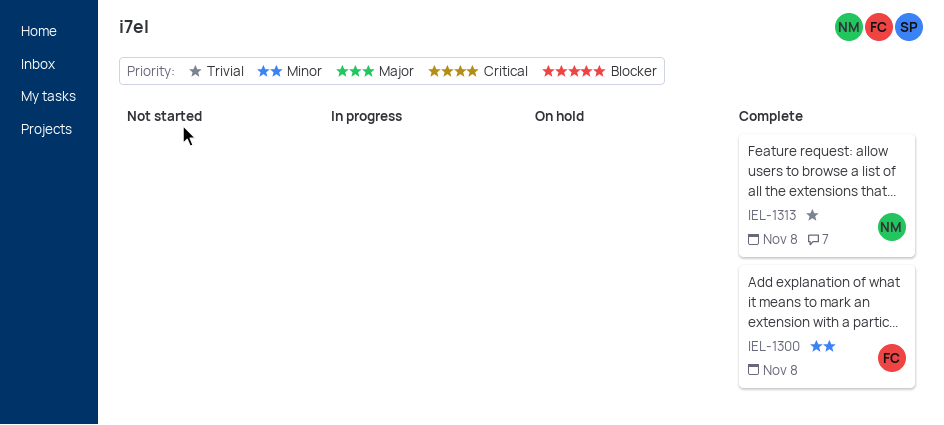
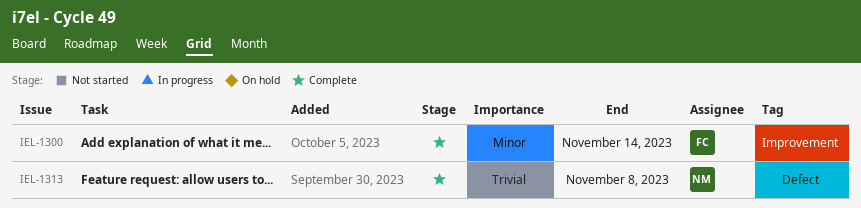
IEL-1300, due: Nov 8 -> Nov 14

